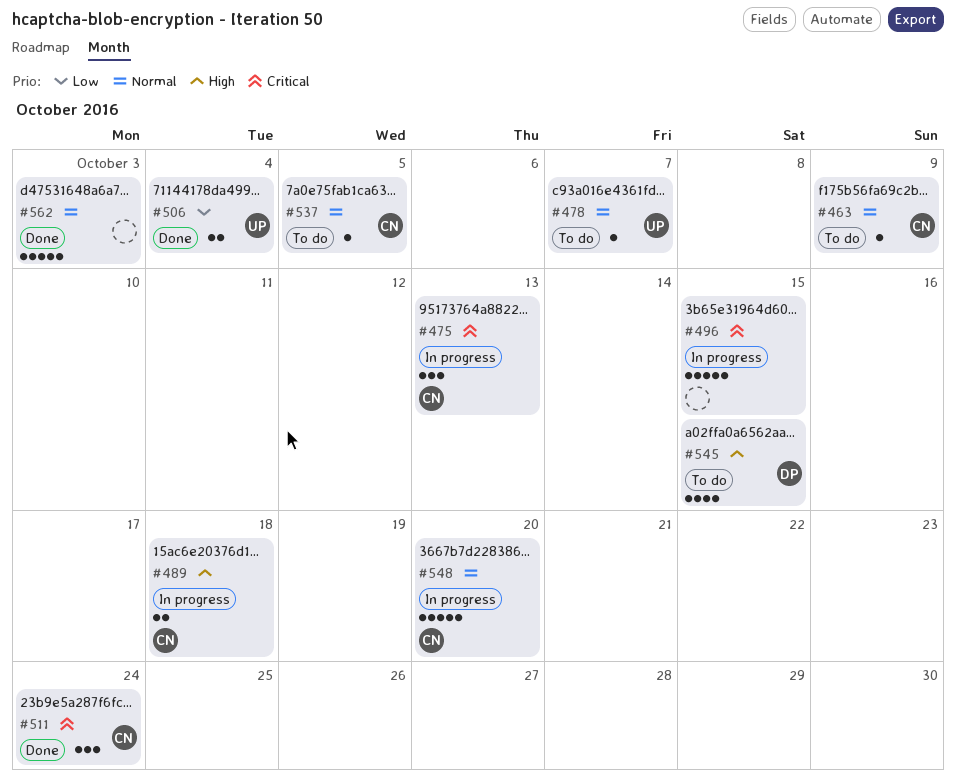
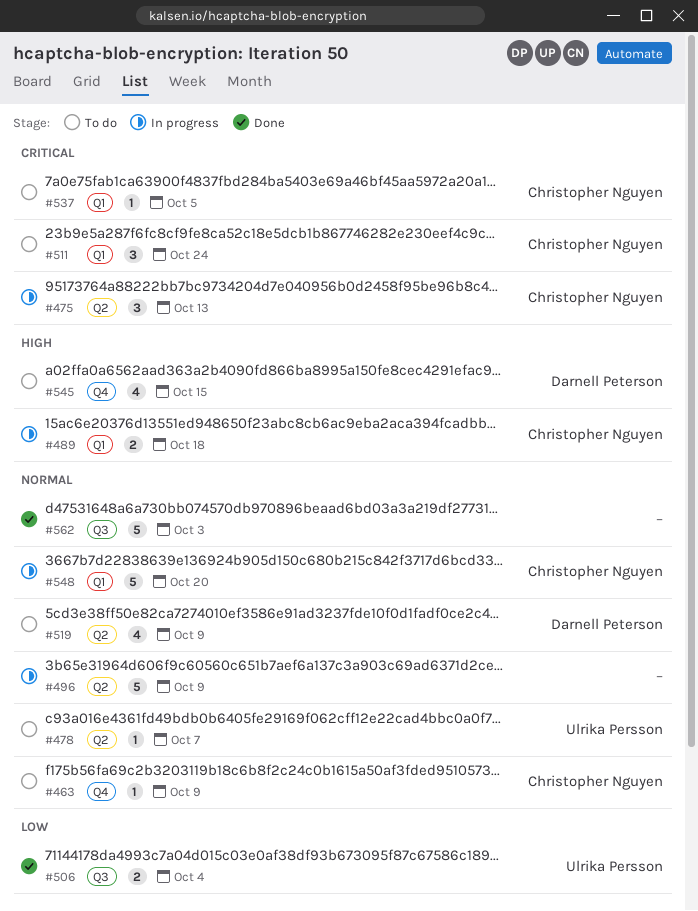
#496, priority: Critical -> Normal
#496, due: Oct 15 -> Oct 9
#511, status: Done -> To do
#519: none -> present
#537, priority: Normal -> Critical

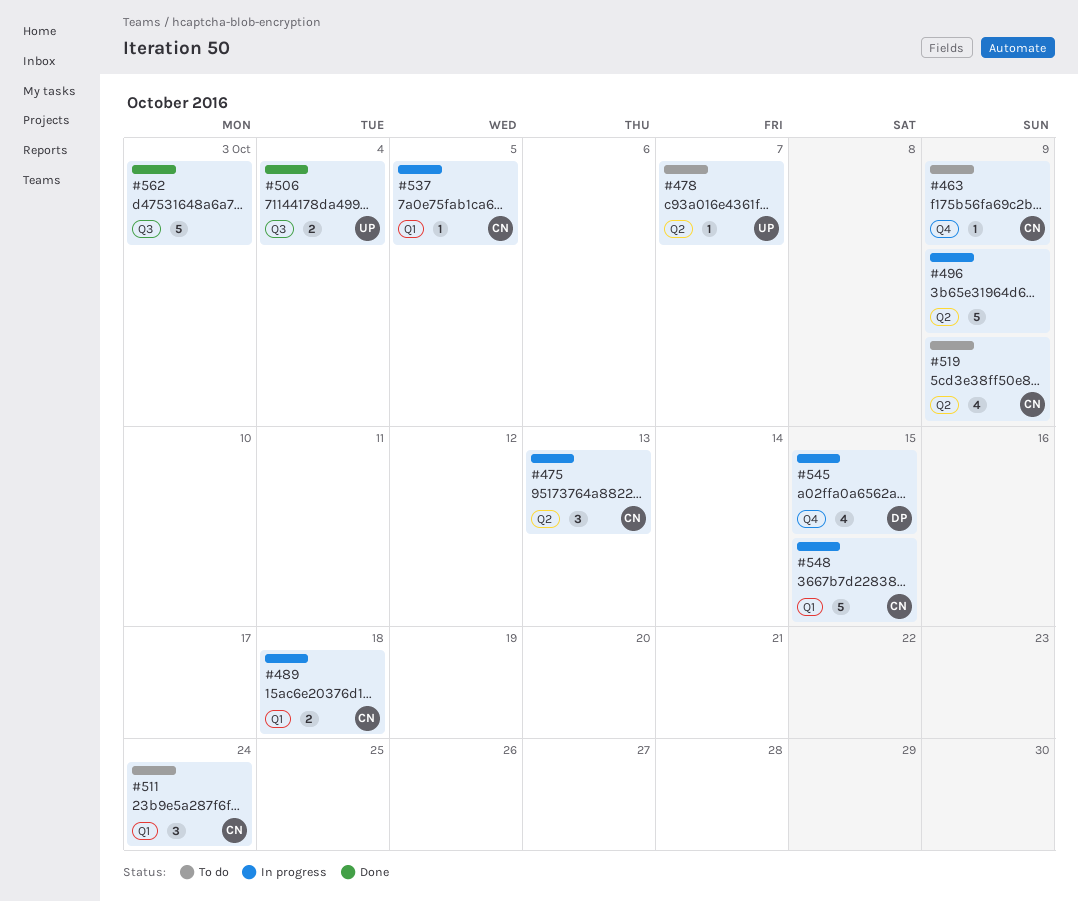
#519, owner: Darnell Peterson -> Christopher Nguyen
#537, status: To do -> In progress
#545, status: To do -> In progress
#548, due: Oct 20 -> Oct 15

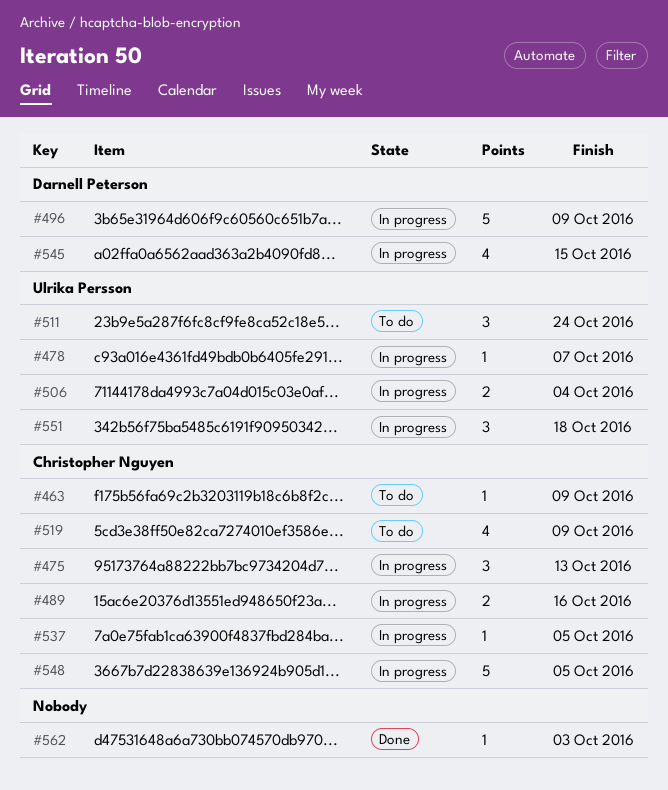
#478, status: To do -> In progress
#489, due: Oct 18 -> Oct 16
#496, owner: none -> Darnell Peterson
#506, status: Done -> In progress
#511, owner: Christopher Nguyen -> Ulrika Persson
#548, due: Oct 15 -> Oct 5
#551: none -> present
#562, estimate: 5 -> 1

